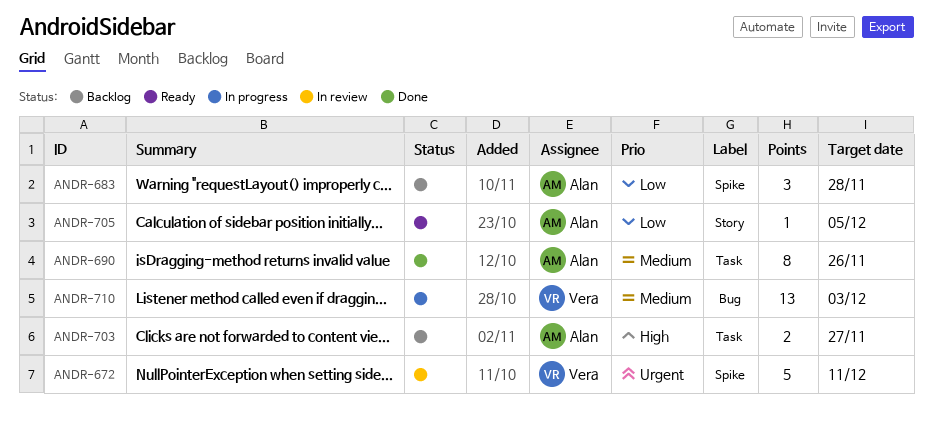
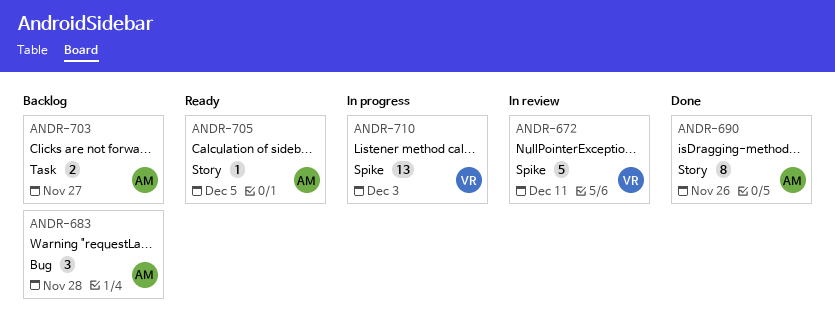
ANDR-683, label: Spike -> Bug
ANDR-690, label: Task -> Story
ANDR-710, label: Bug -> Spike

